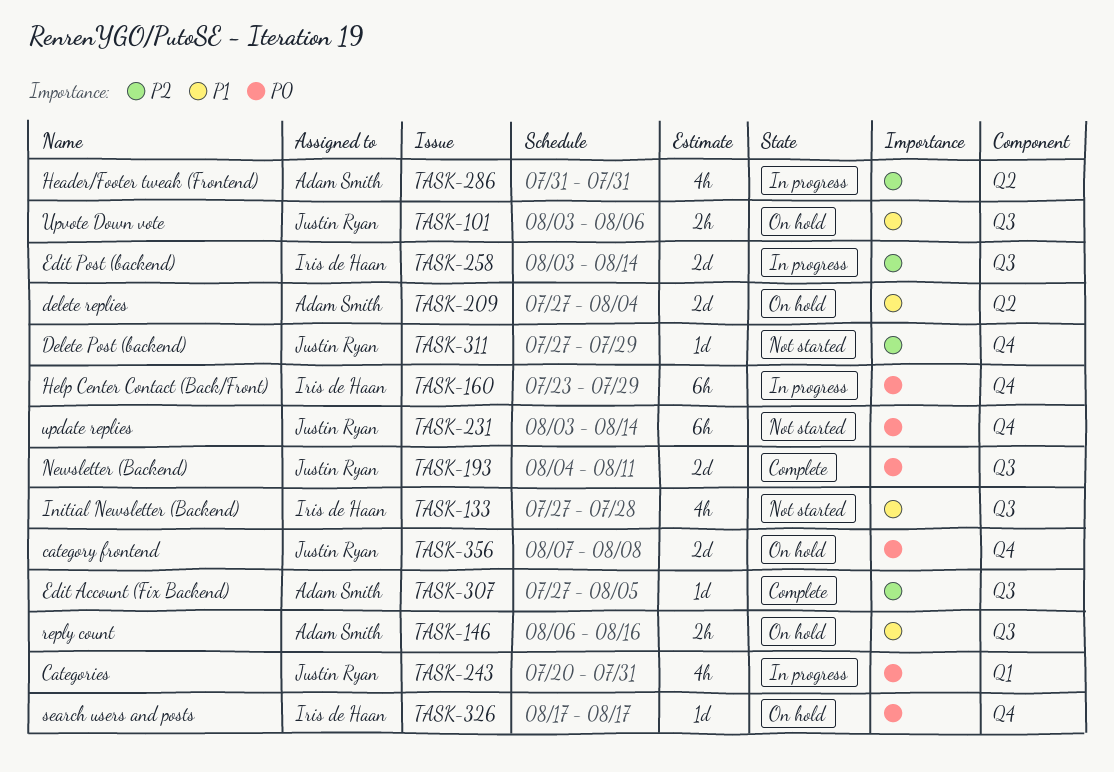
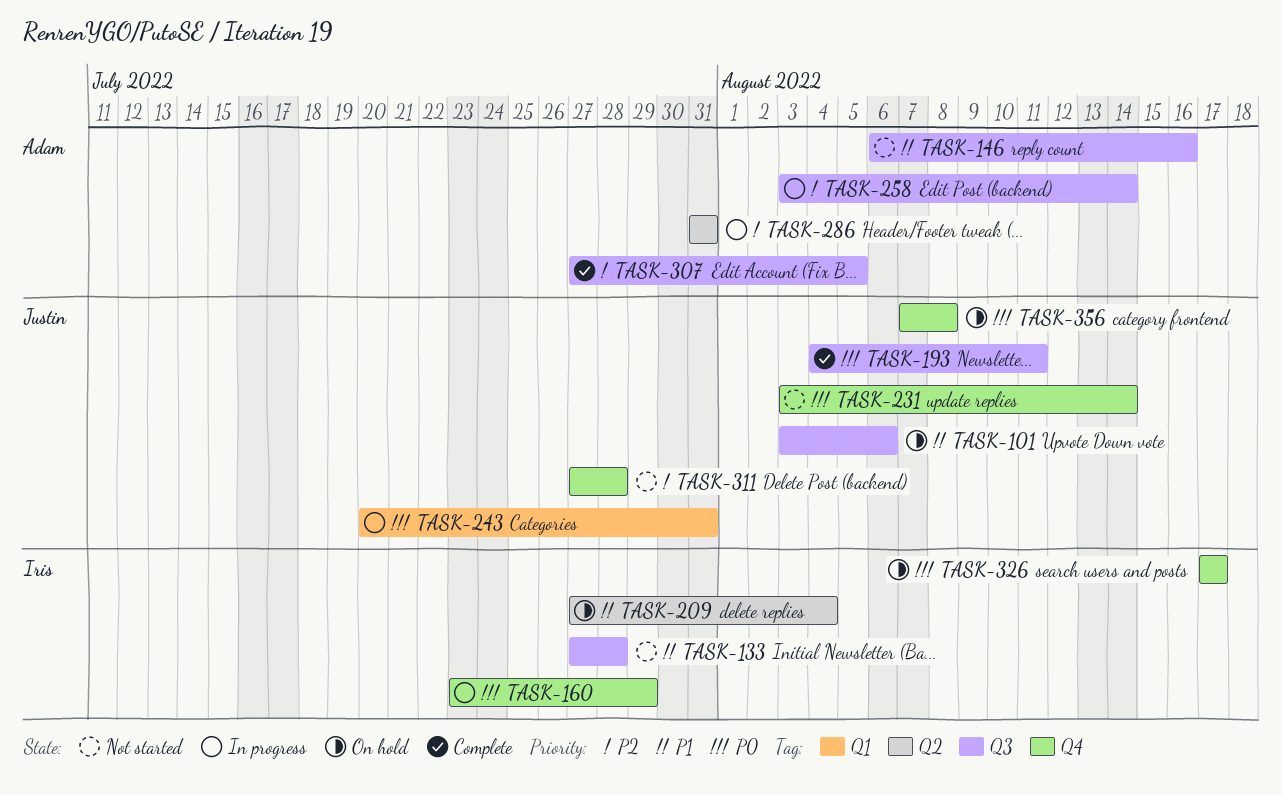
TASK-146, status: On hold -> Not started
TASK-209, owner: Adam Smith -> Iris de Haan
TASK-258, owner: Iris de Haan -> Adam Smith
TASK-311, due: Jul 29 -> Jul 28

